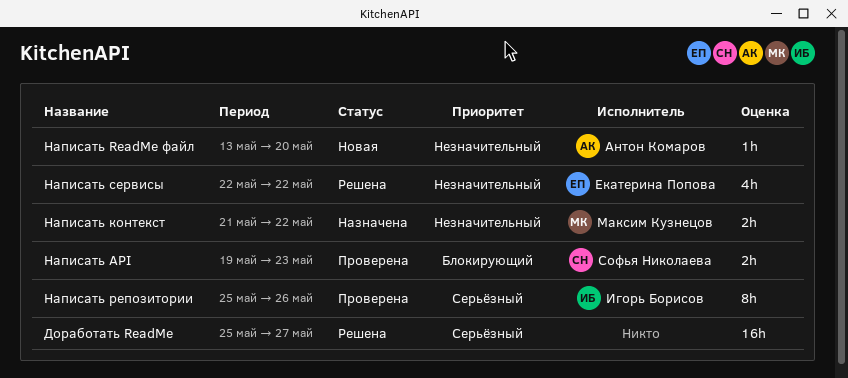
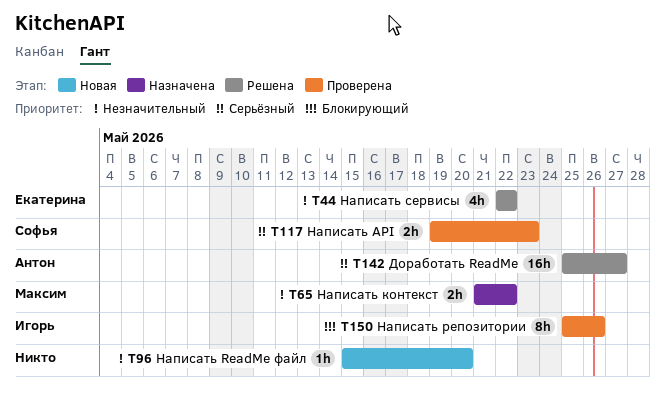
Доработать ReadMe, owner: none -> Антон Комаров
Написать API, priority: Блокирующий -> Серьёзный
Написать ReadMe файл, owner: Антон Комаров -> none
Написать ReadMe файл, start: May 13 -> May 15
Написать репозитории, priority: Серьёзный -> Блокирующий

